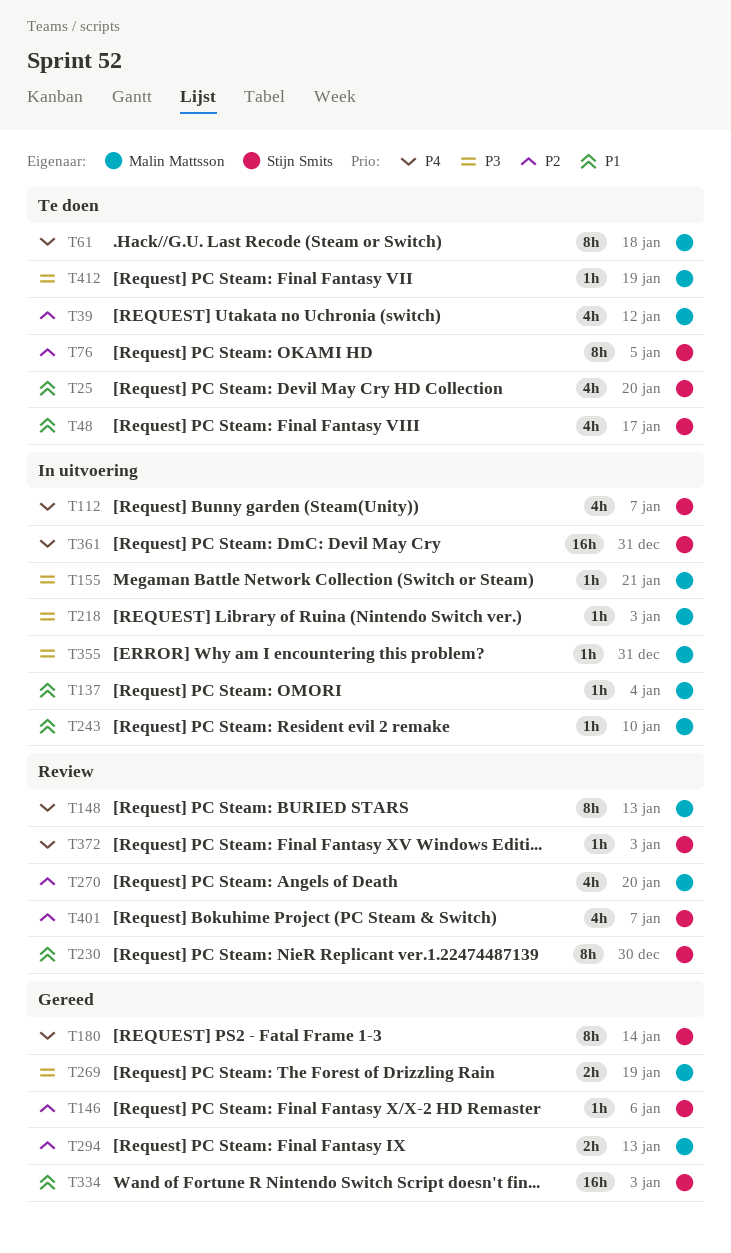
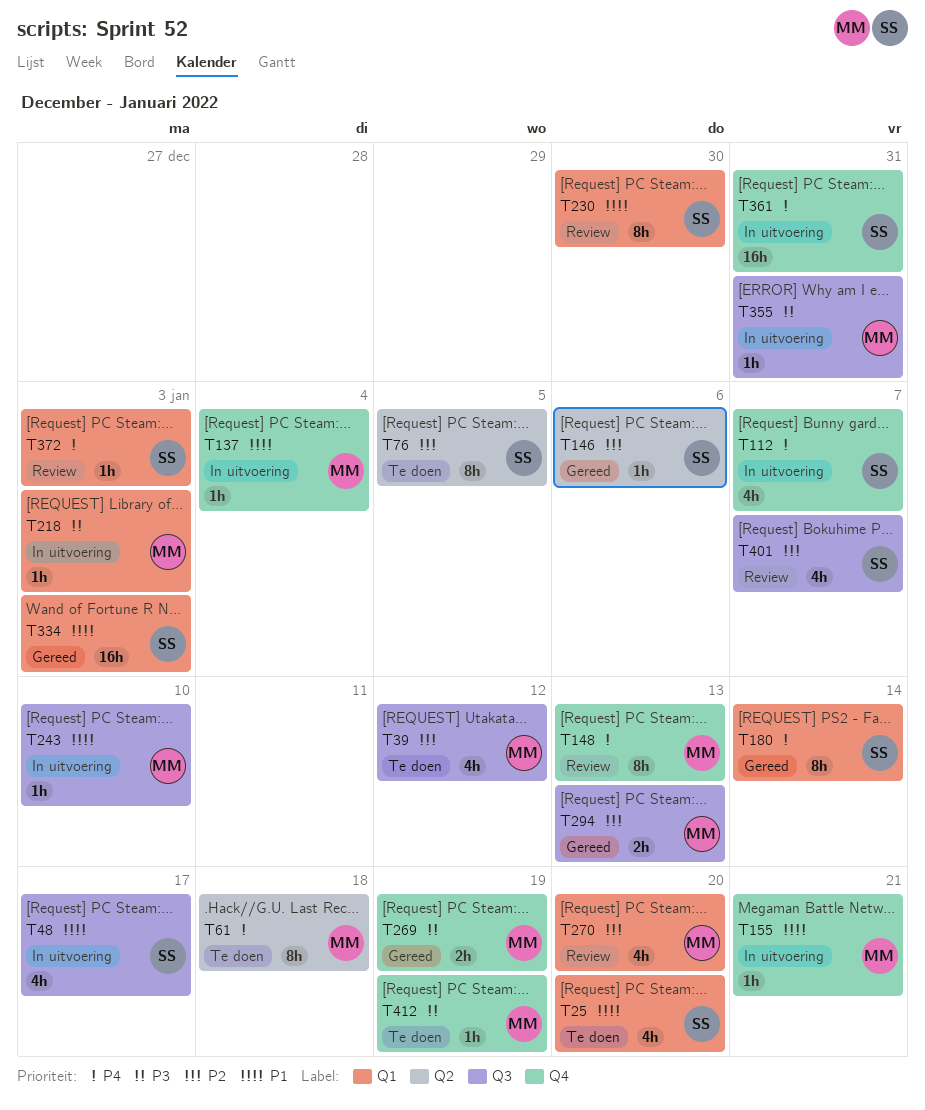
T48, status: Te doen -> In uitvoering
T155, priority: P3 -> P1

